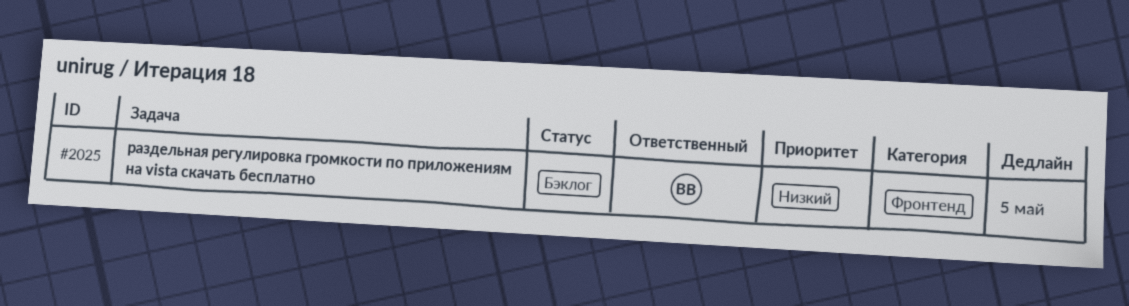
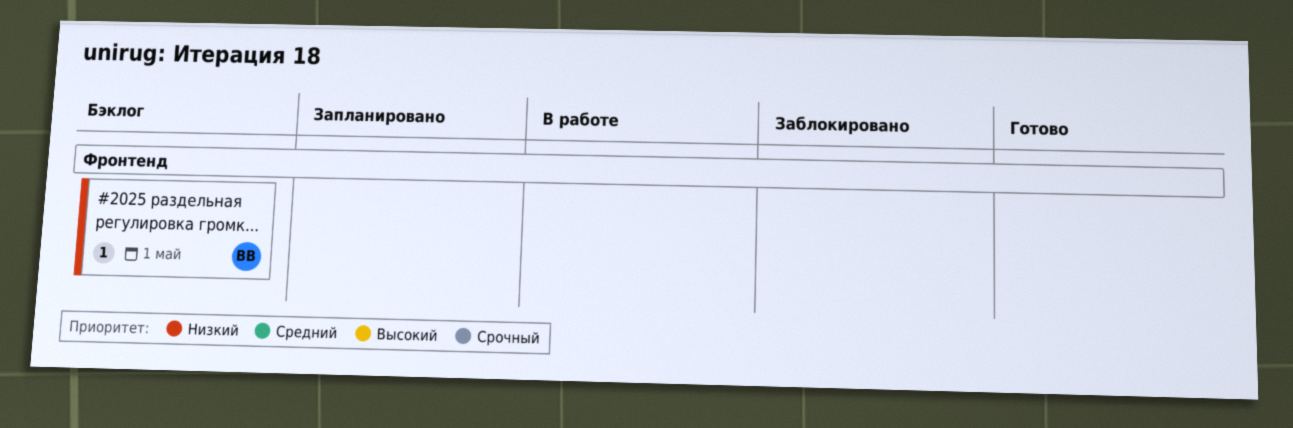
#2025, due: May 5 -> May 1

